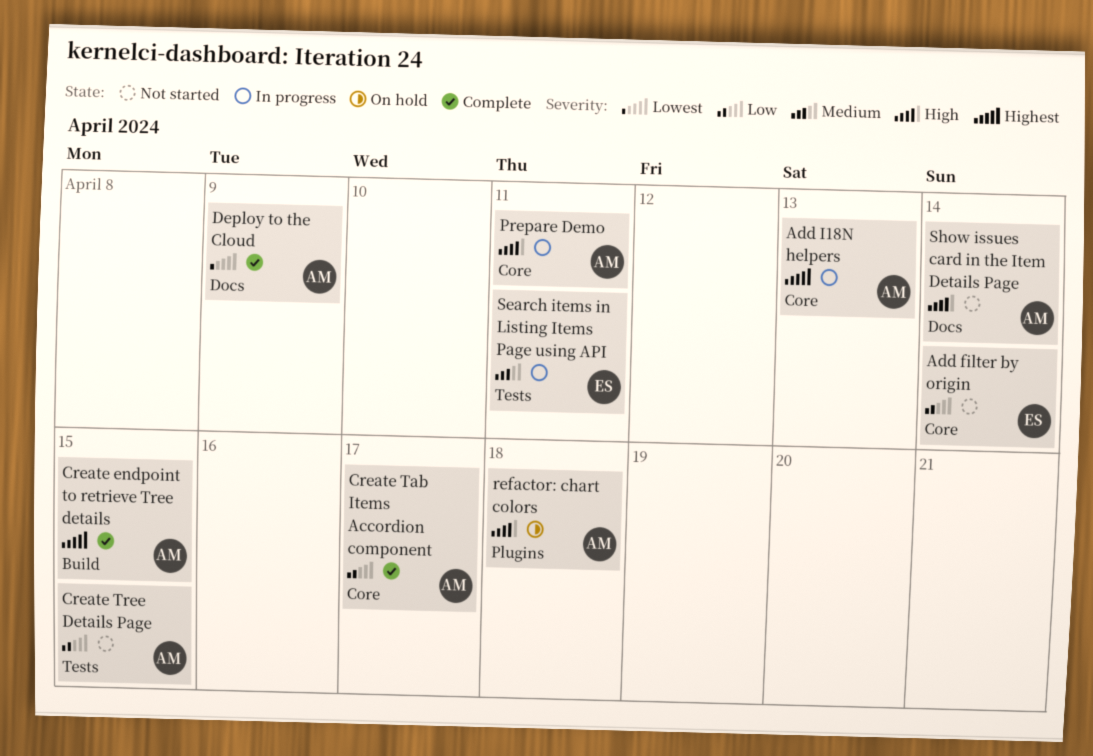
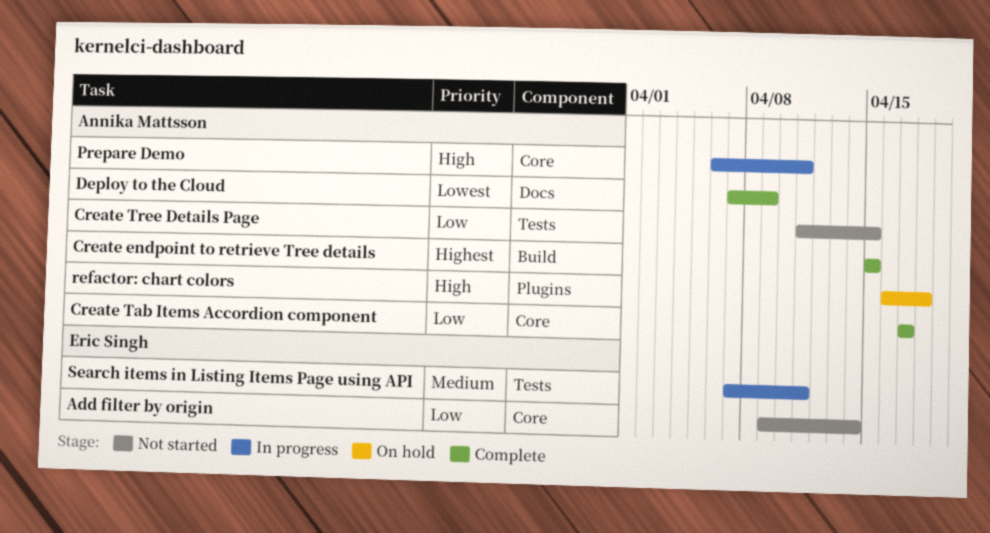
Add I18N helpers: present -> none
Show issues card in the Item Details Page: present -> none

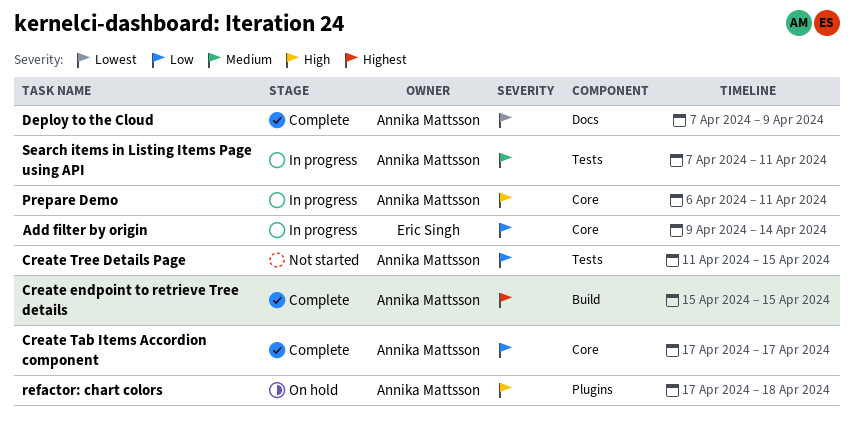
Add filter by origin, status: Not started -> In progress
refactor: chart colors, start: Apr 16 -> Apr 17
Search items in Listing Items Page using API, owner: Eric Singh -> Annika Mattsson

